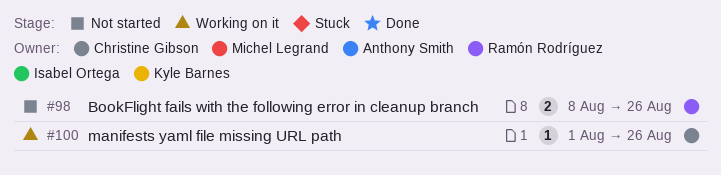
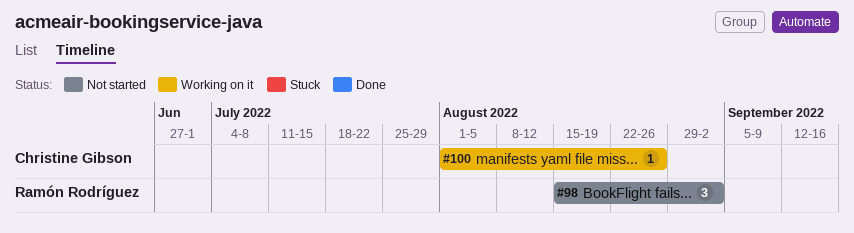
#98, estimate: 2 -> 3
#98, start: Aug 8 -> Aug 15
#98, due: Aug 26 -> Sep 2

